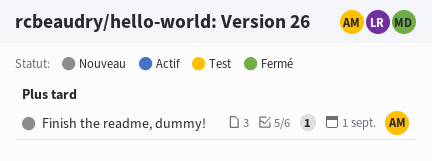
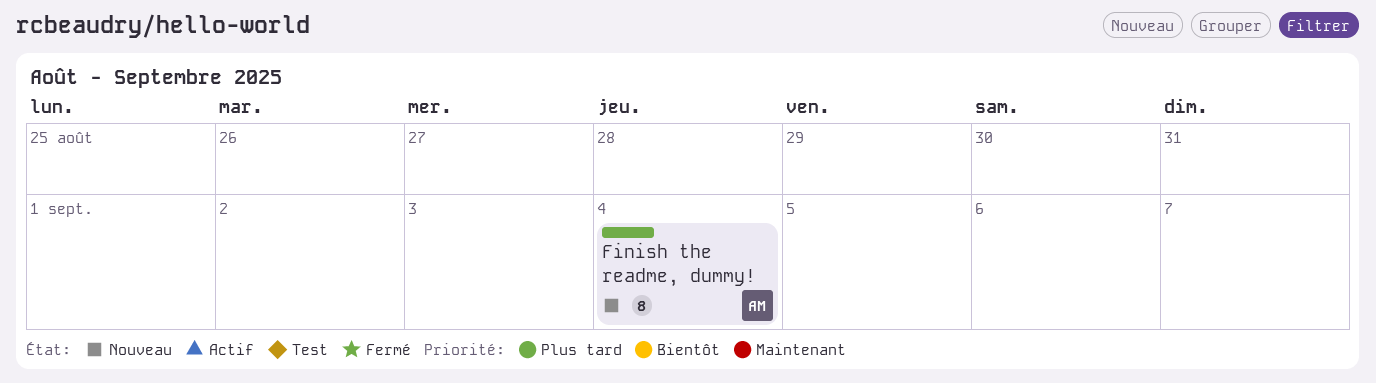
Finish the readme, dummy!, estimate: 1 -> 8
Finish the readme, dummy!, due: Sep 1 -> Sep 4

